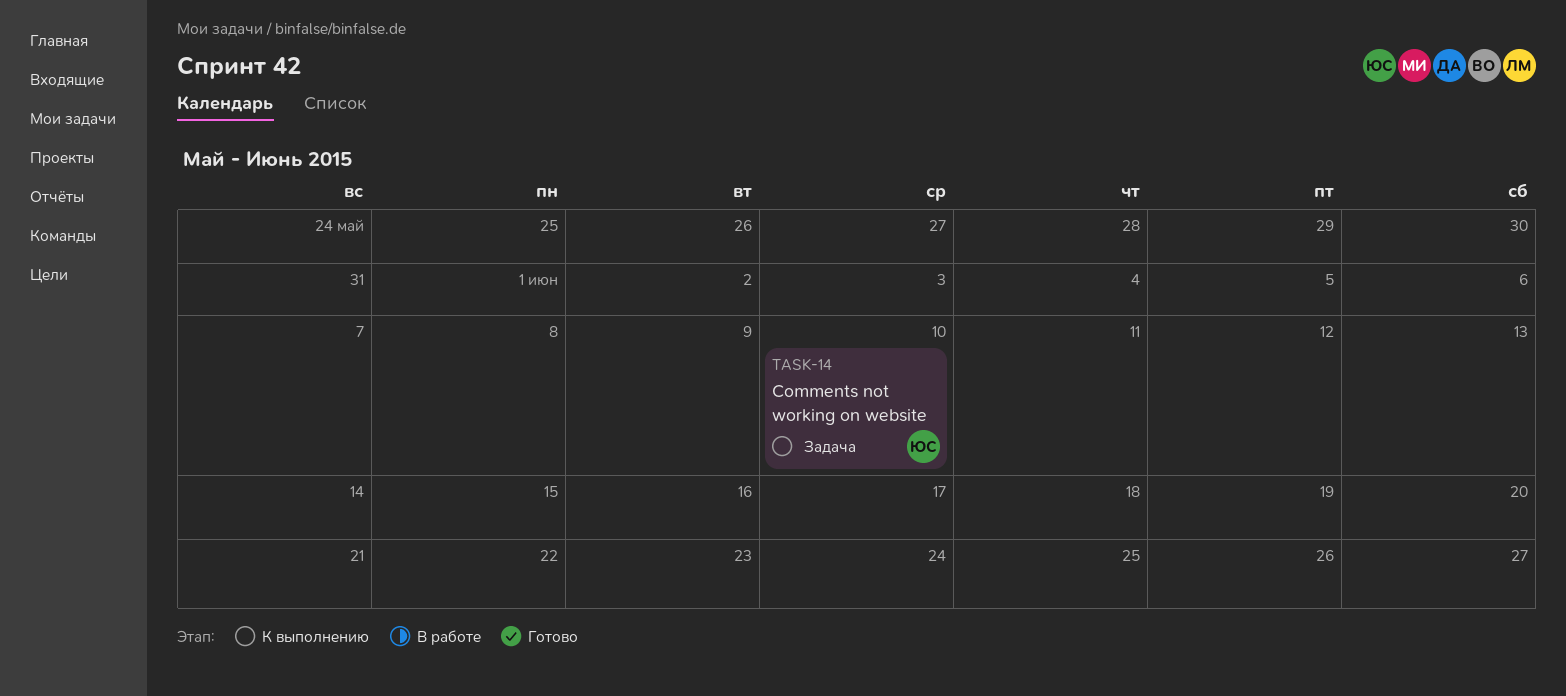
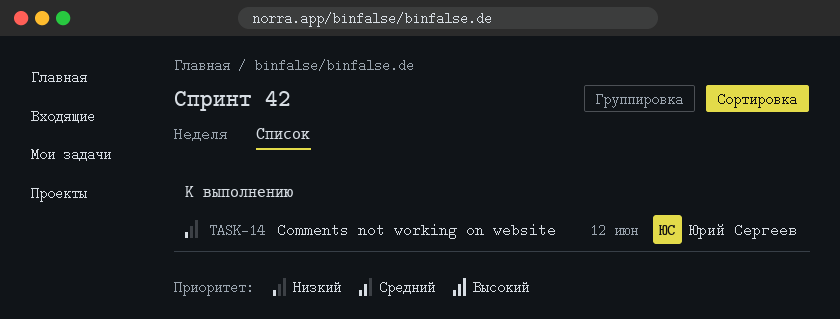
TASK-14, due: Jun 10 -> Jun 12

